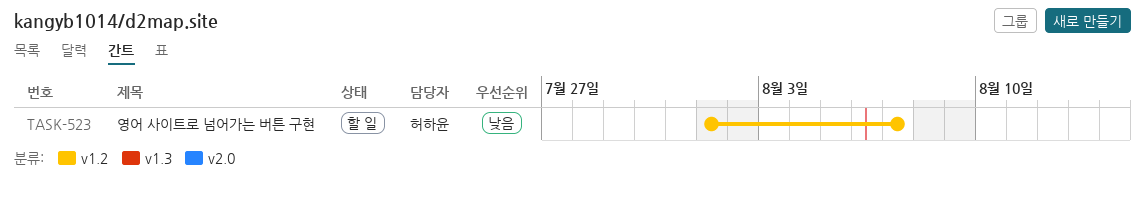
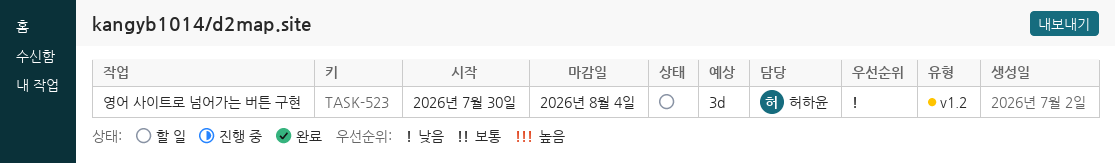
TASK-523, start: Aug 1 -> Jul 30
TASK-523, due: Aug 7 -> Aug 4

